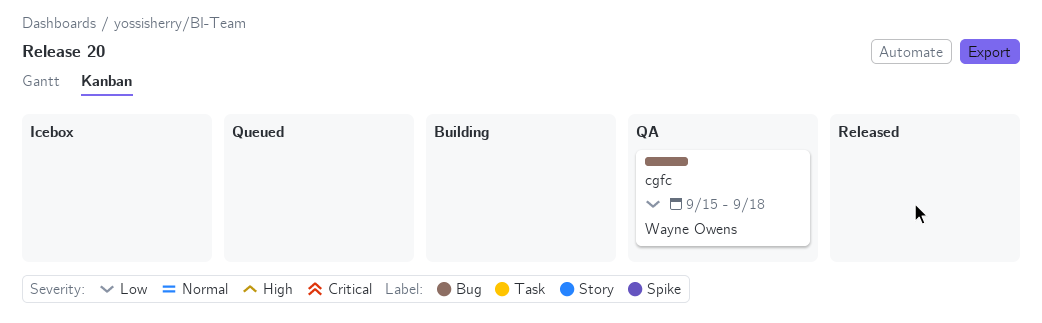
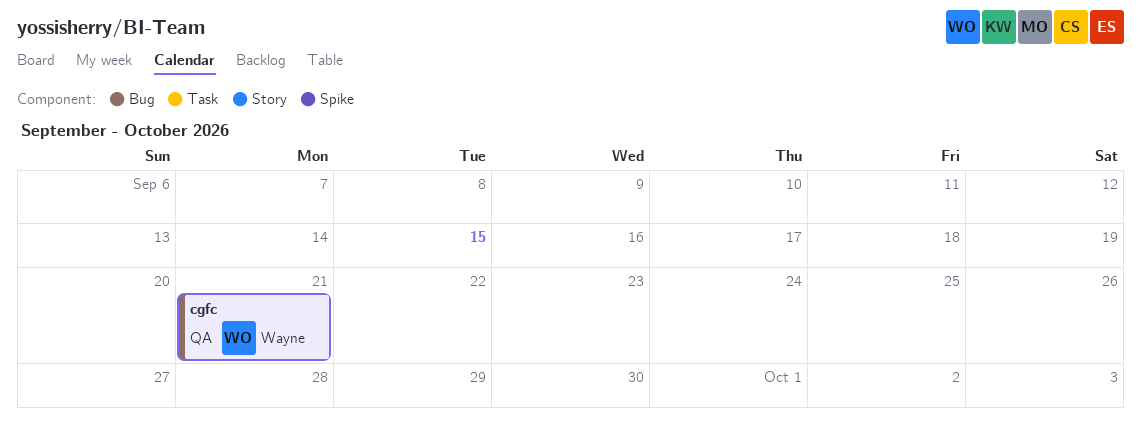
cgfc, due: Sep 18 -> Sep 21

